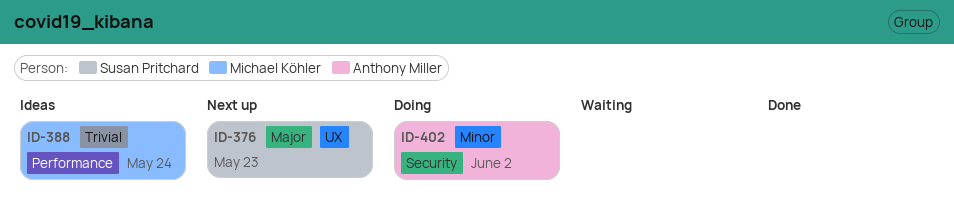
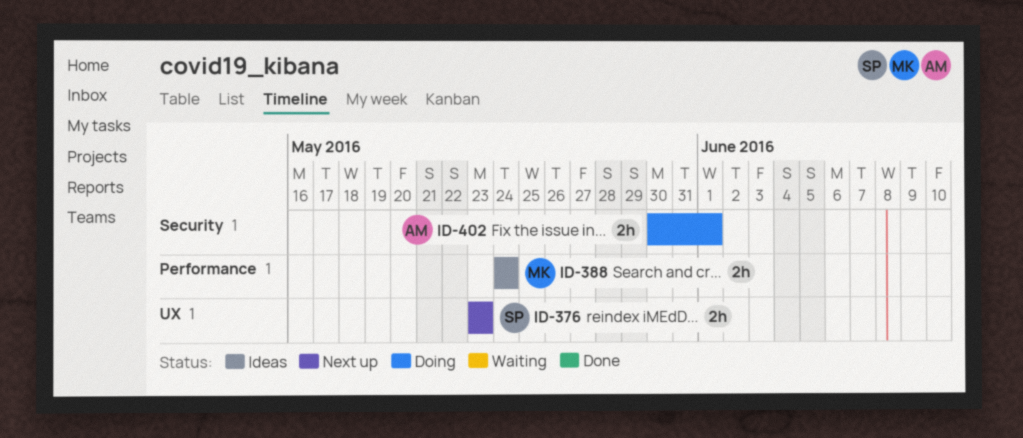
ID-402, due: Jun 2 -> Jun 1

